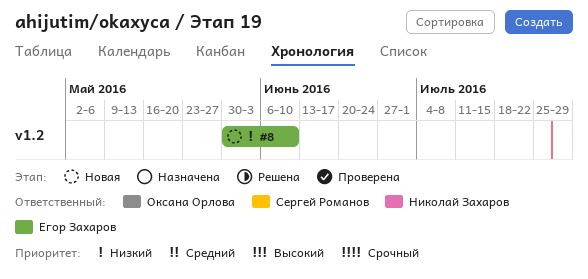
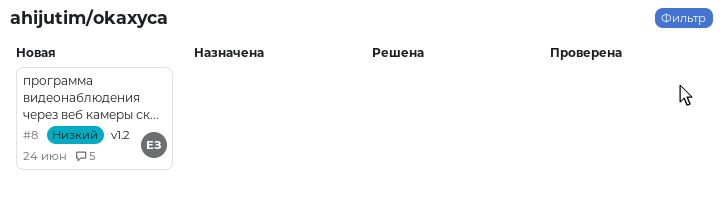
#8, due: Jun 10 -> Jun 24

